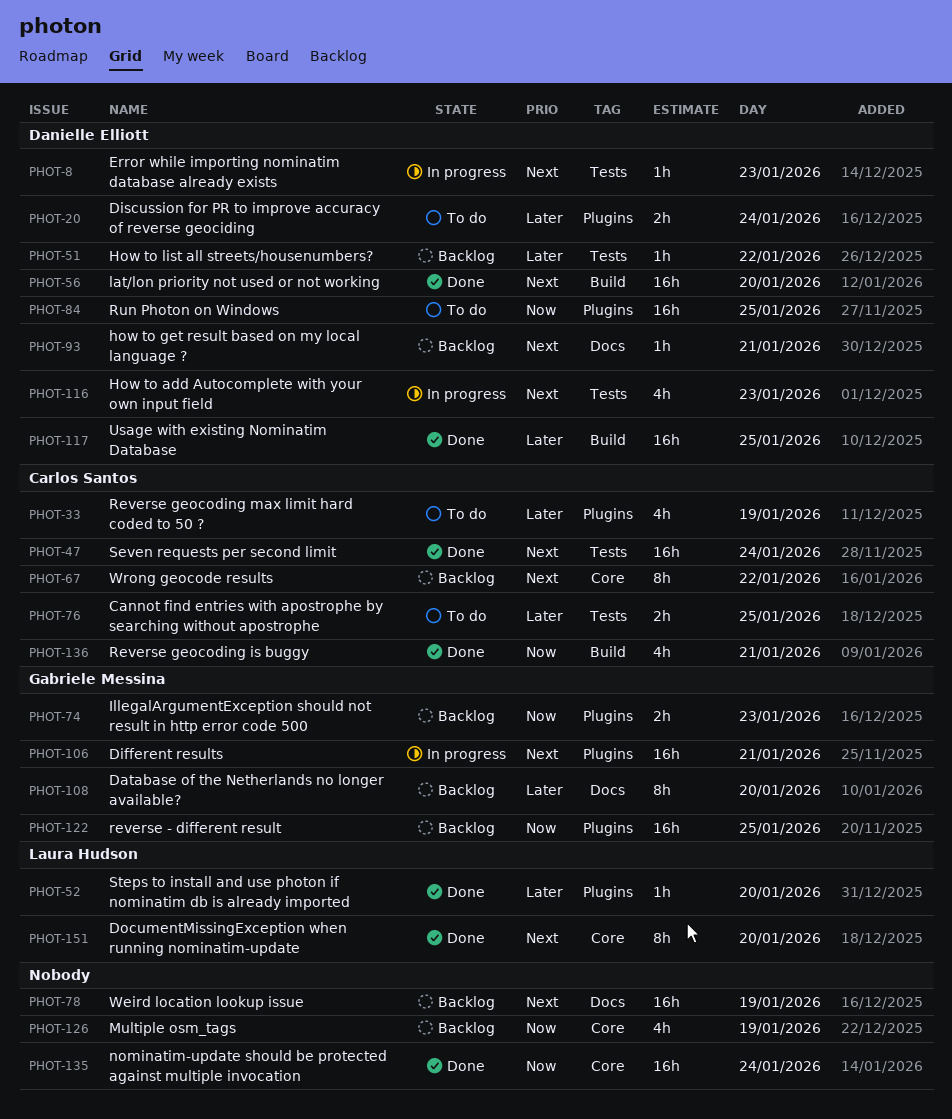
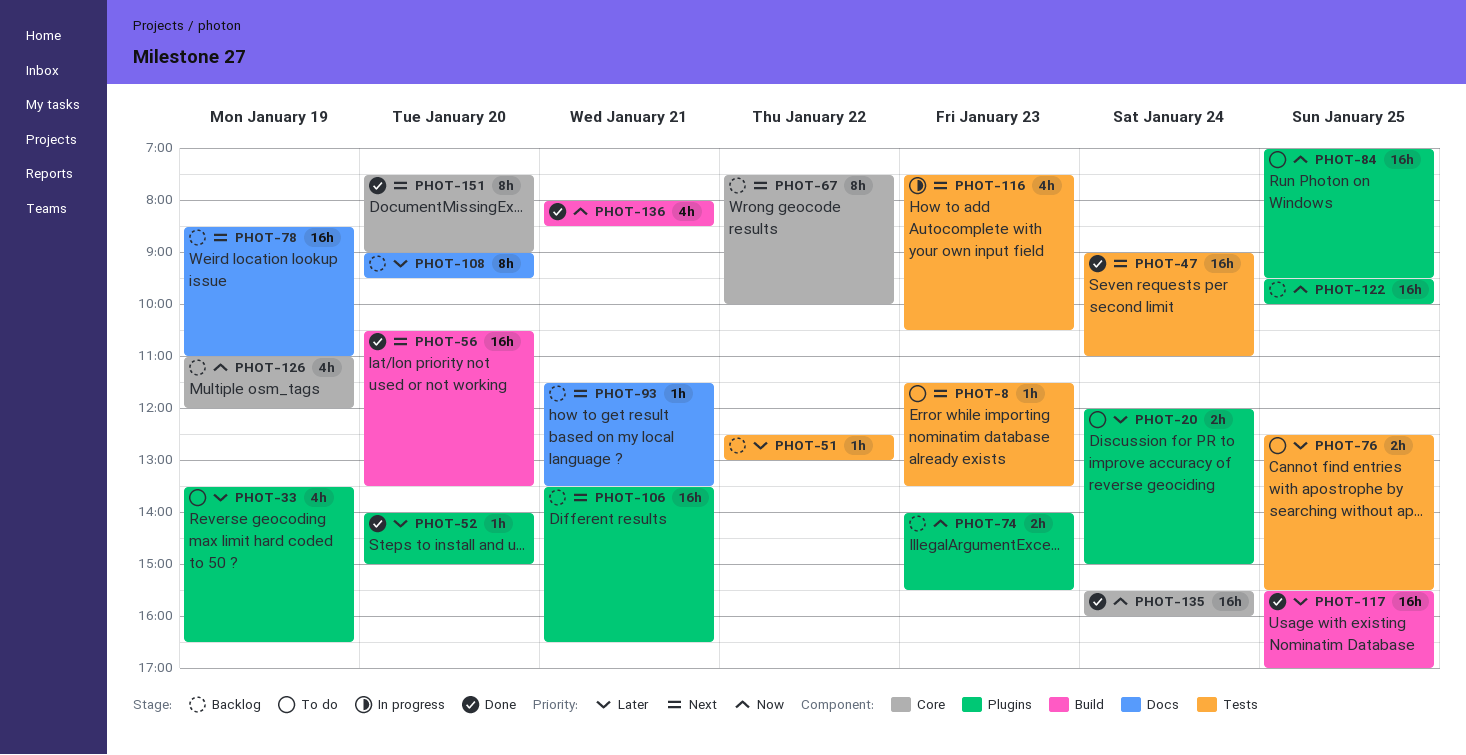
PHOT-8, status: In progress -> To do
PHOT-106, status: In progress -> Backlog

